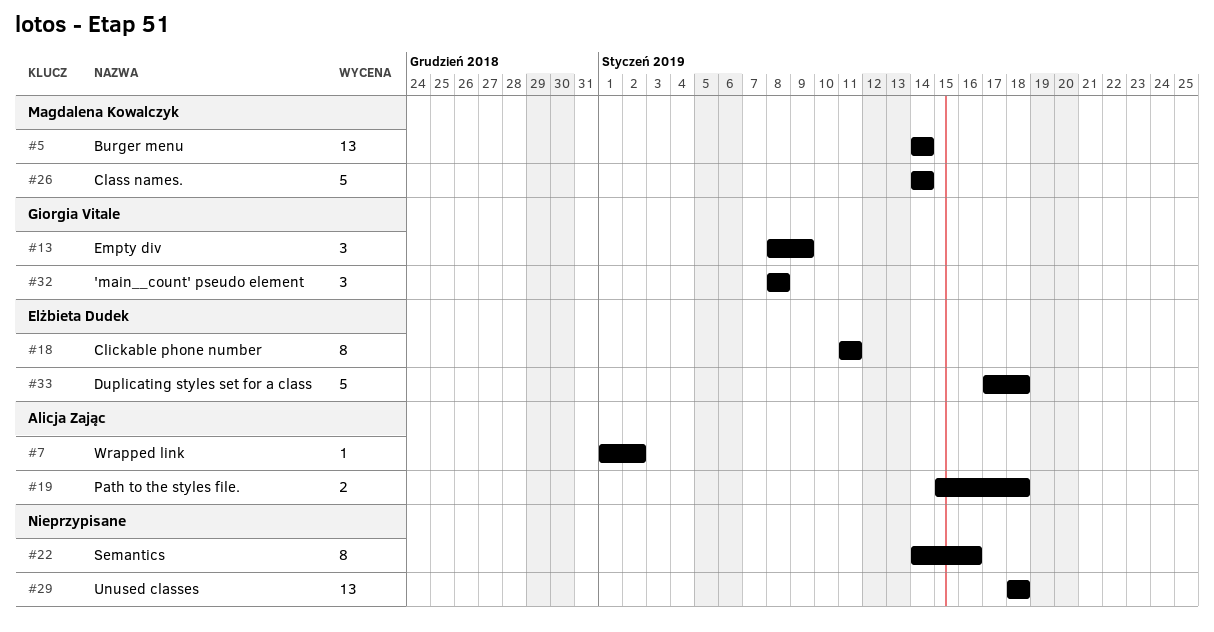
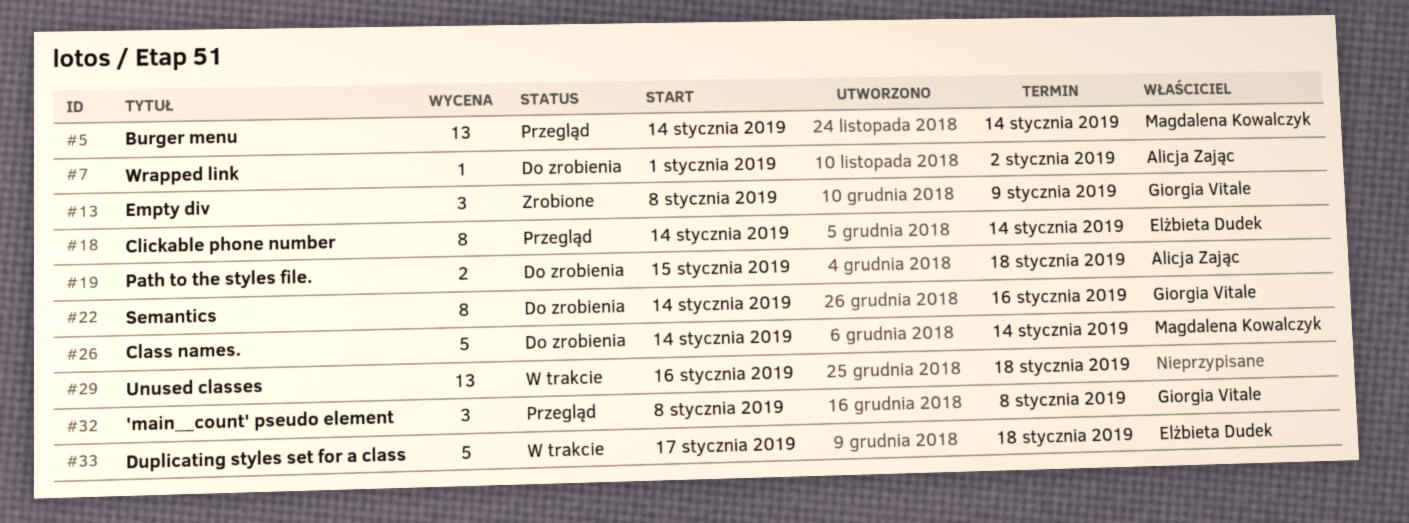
#18, start: Jan 11 -> Jan 14
#18, due: Jan 11 -> Jan 14
#22, owner: none -> Giorgia Vitale
#29, start: Jan 18 -> Jan 16

